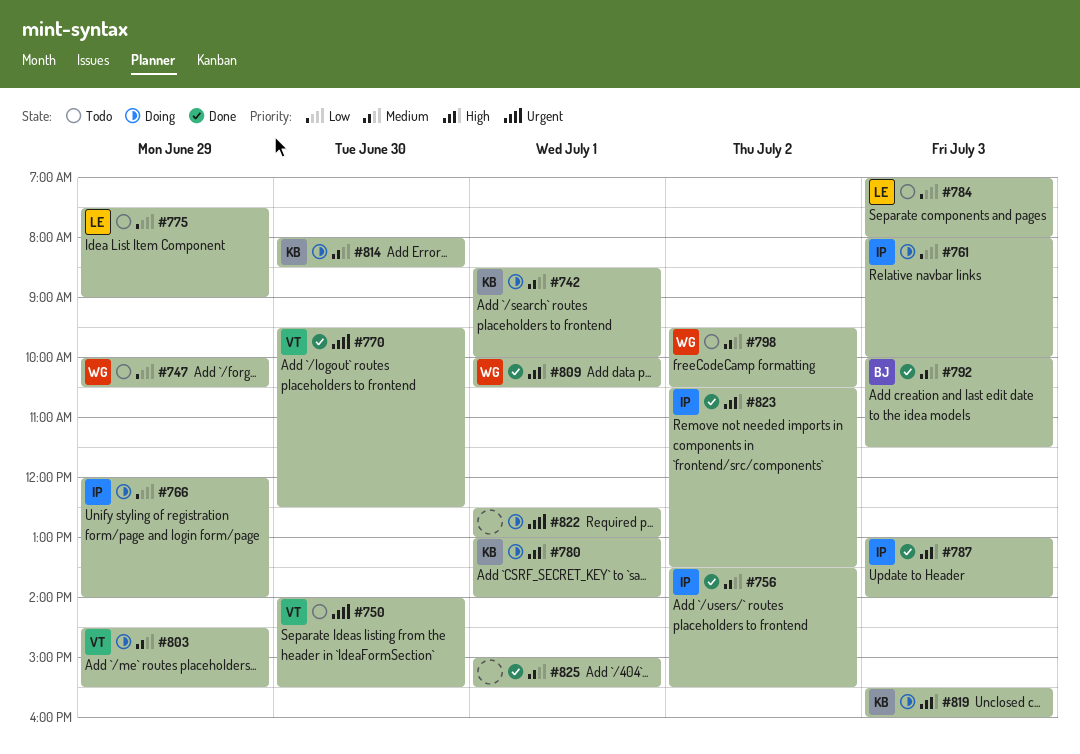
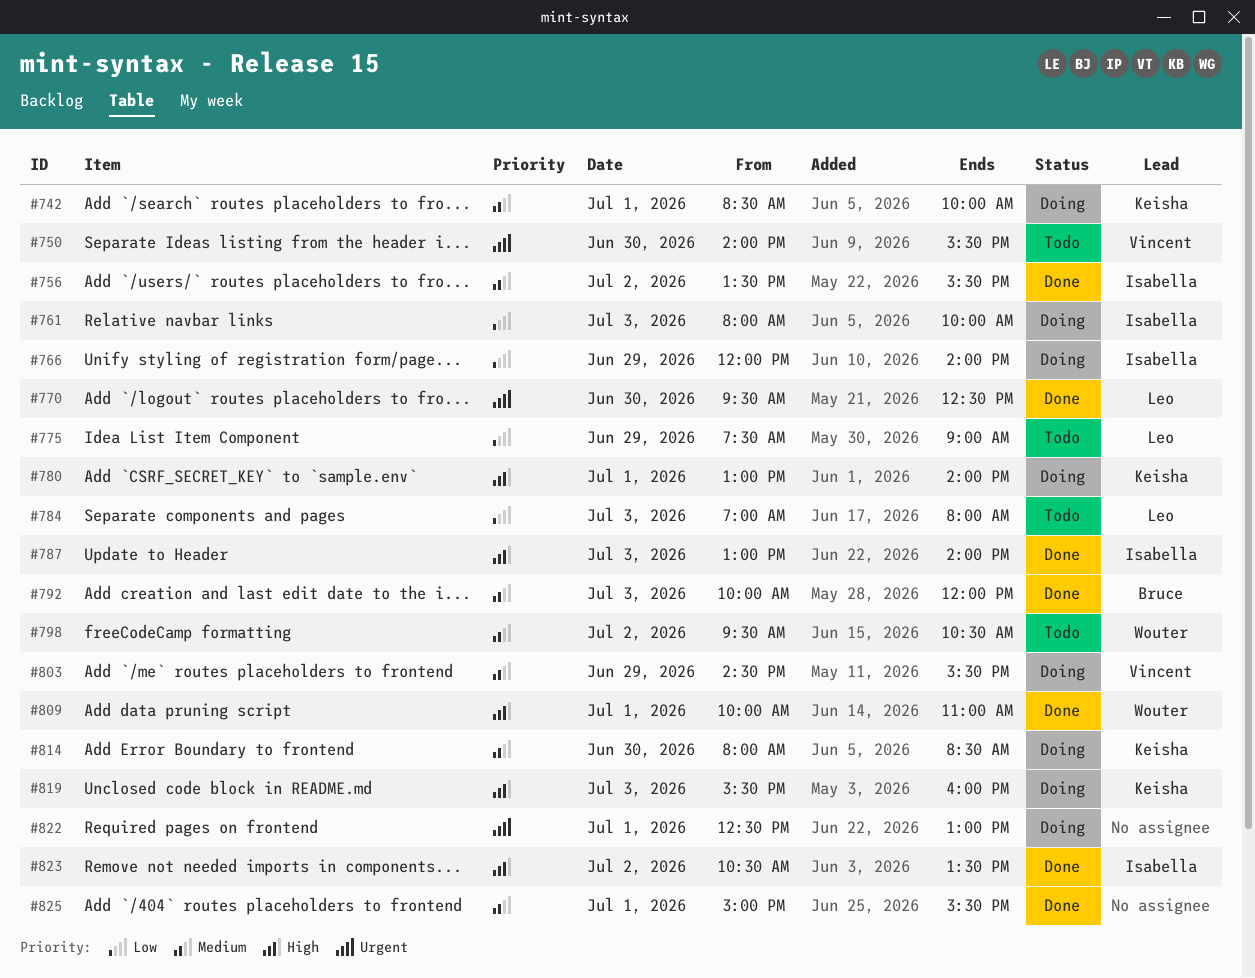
#747: present -> none
#770, owner: Vincent -> Leo
#792, ends: 11:30 -> 12:00
#809, ends: 10:30 -> 11:00

